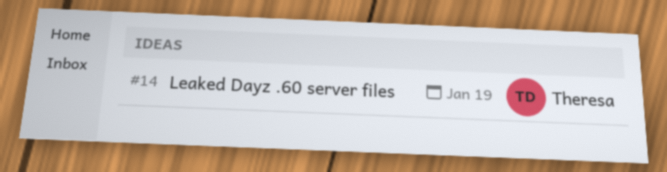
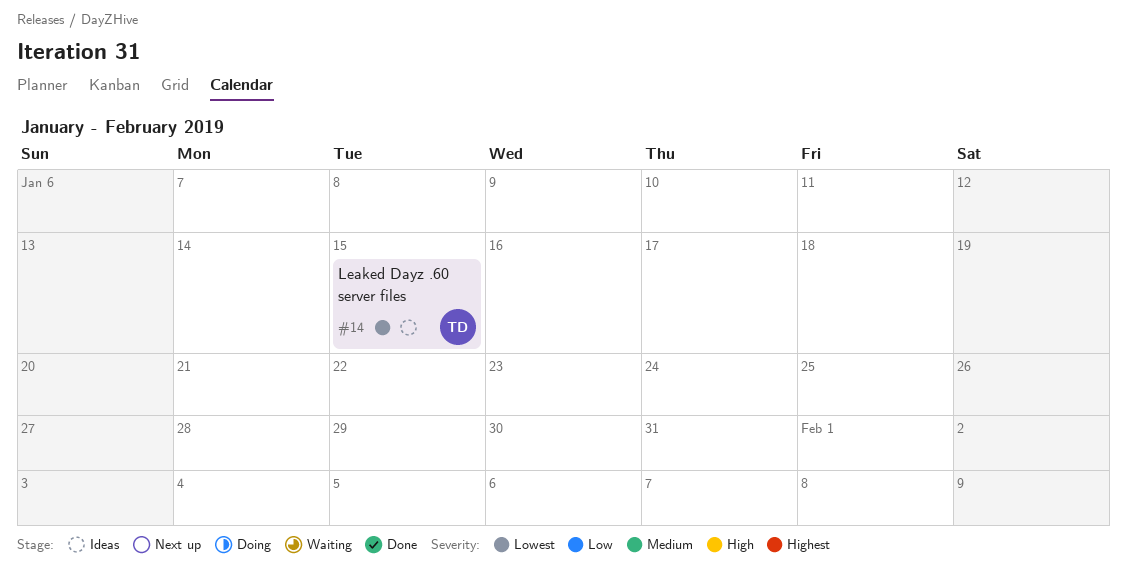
#14, due: Jan 19 -> Jan 15

